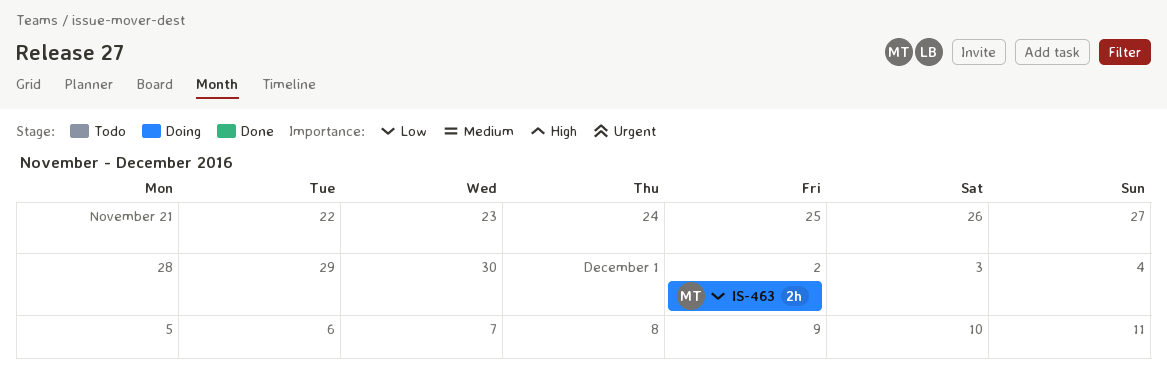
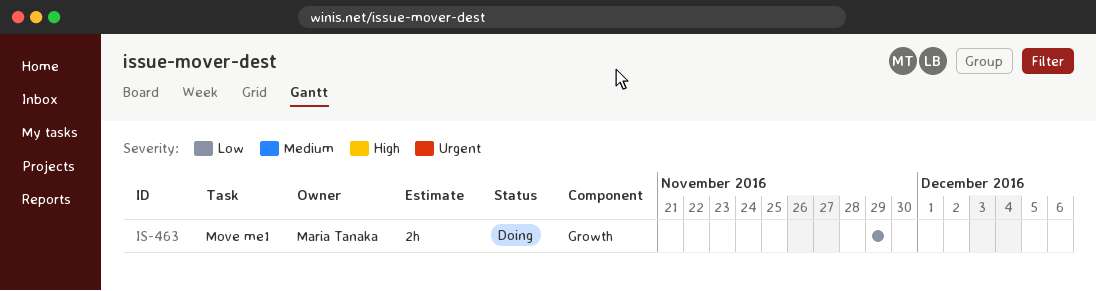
IS-463, start: Dec 2 -> Nov 29
IS-463, due: Dec 2 -> Nov 29

